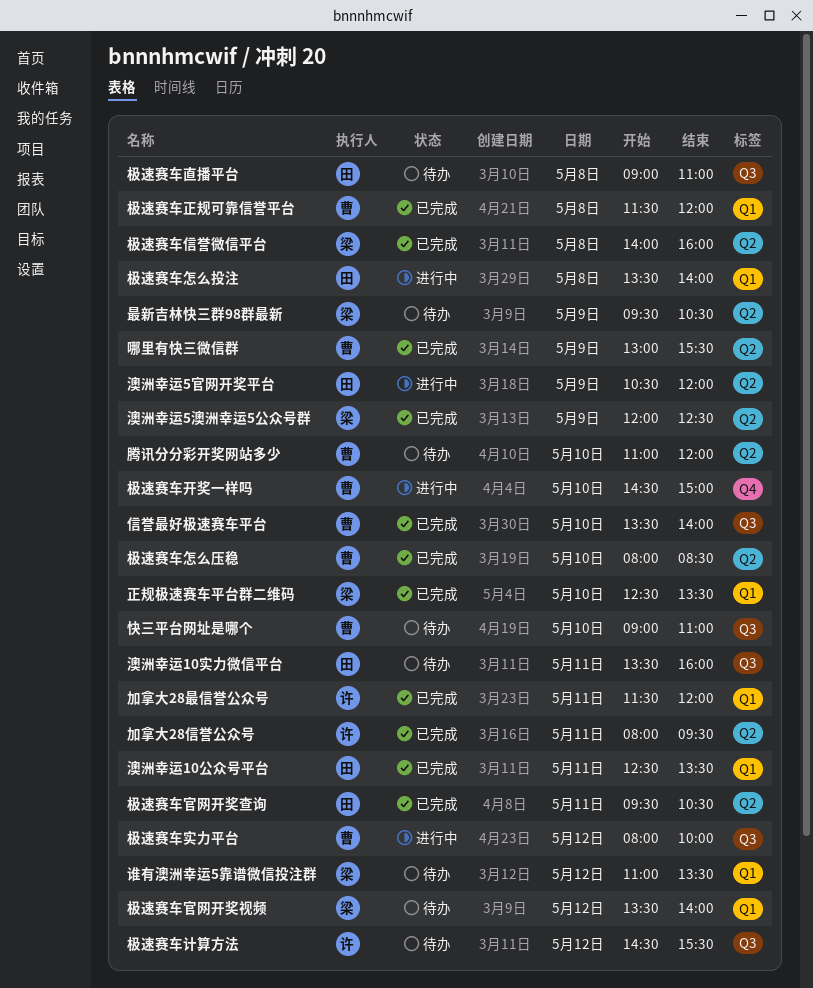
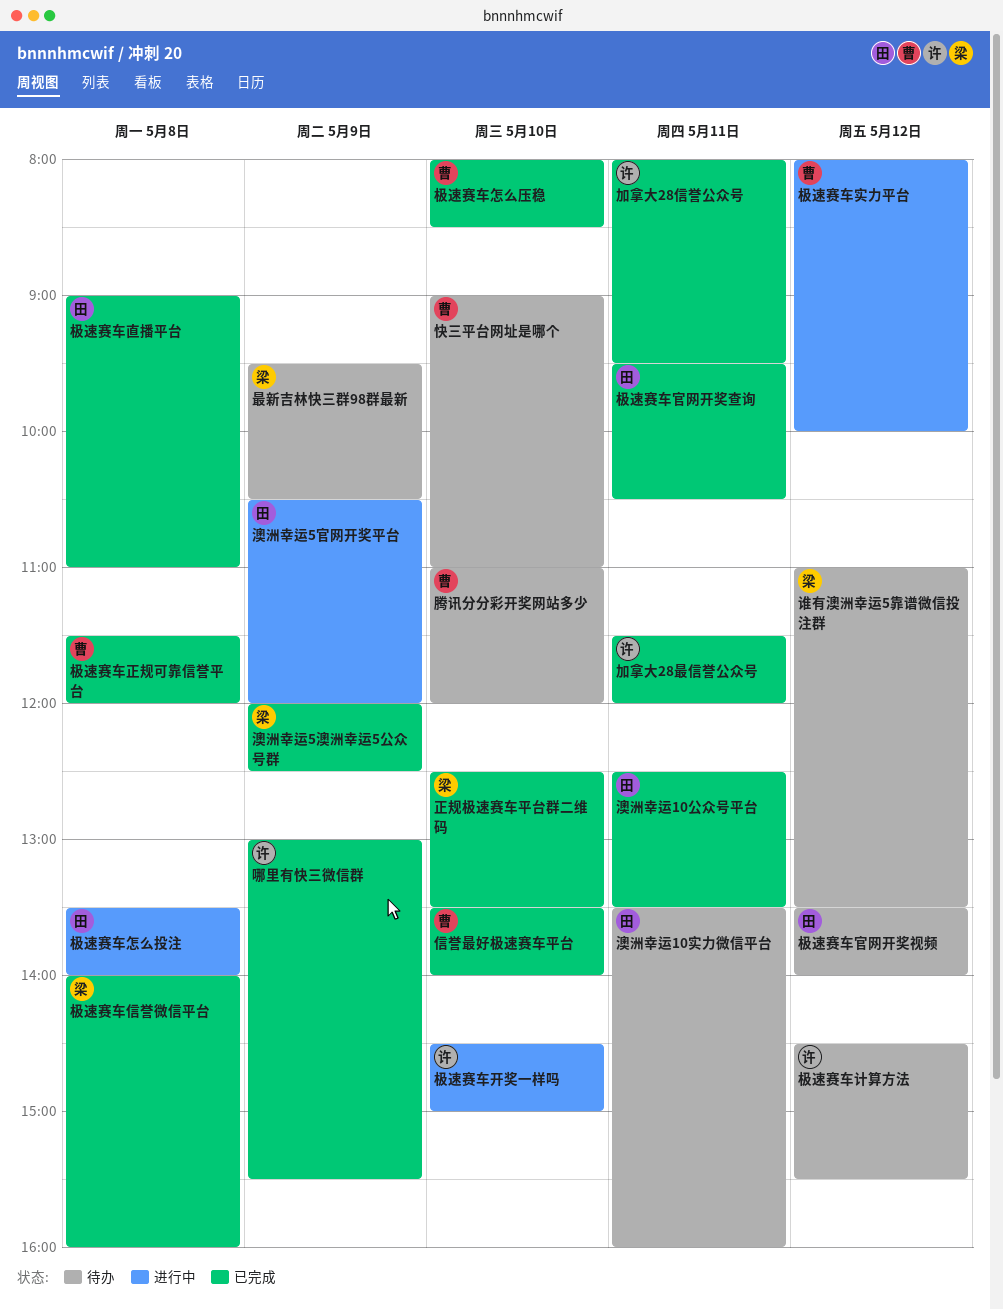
哪里有快三微信群, owner: 曹 -> 许
极速赛车官网开奖视频, owner: 梁 -> 田
极速赛车开奖一样吗, owner: 曹 -> 许
极速赛车直播平台, status: 待办 -> 已完成

